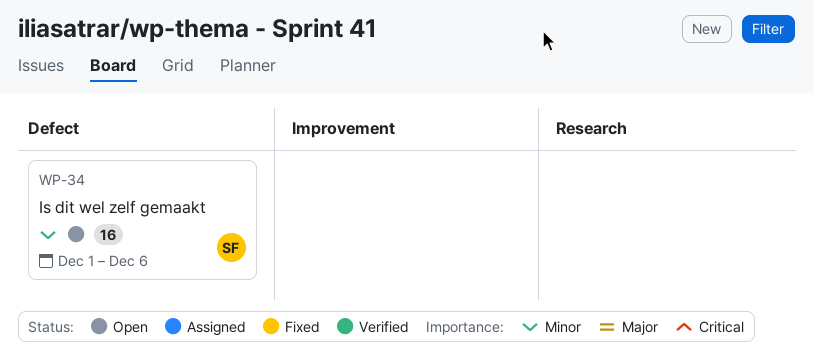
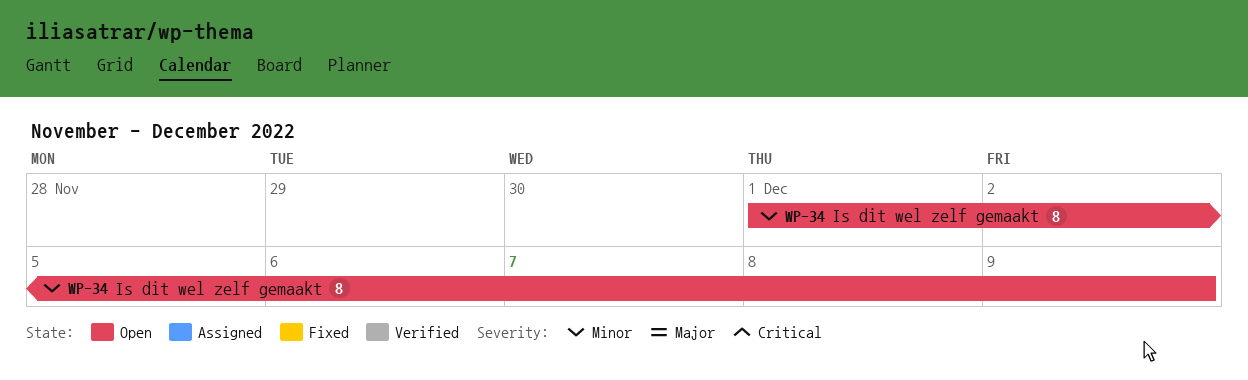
WP-34, estimate: 16 -> 8
WP-34, due: Dec 6 -> Dec 9

